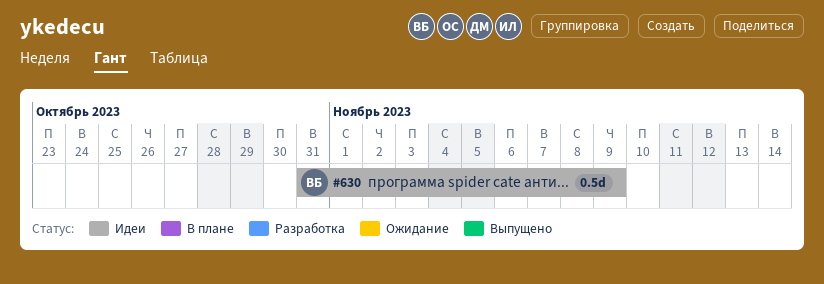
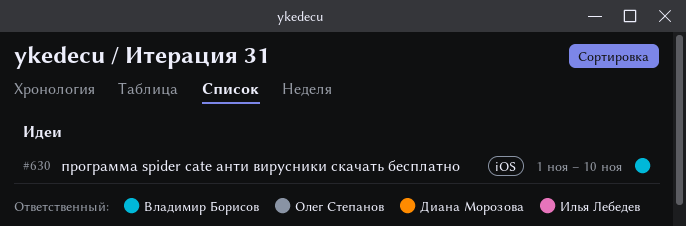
#630, start: Oct 31 -> Nov 1
#630, due: Nov 9 -> Nov 10

